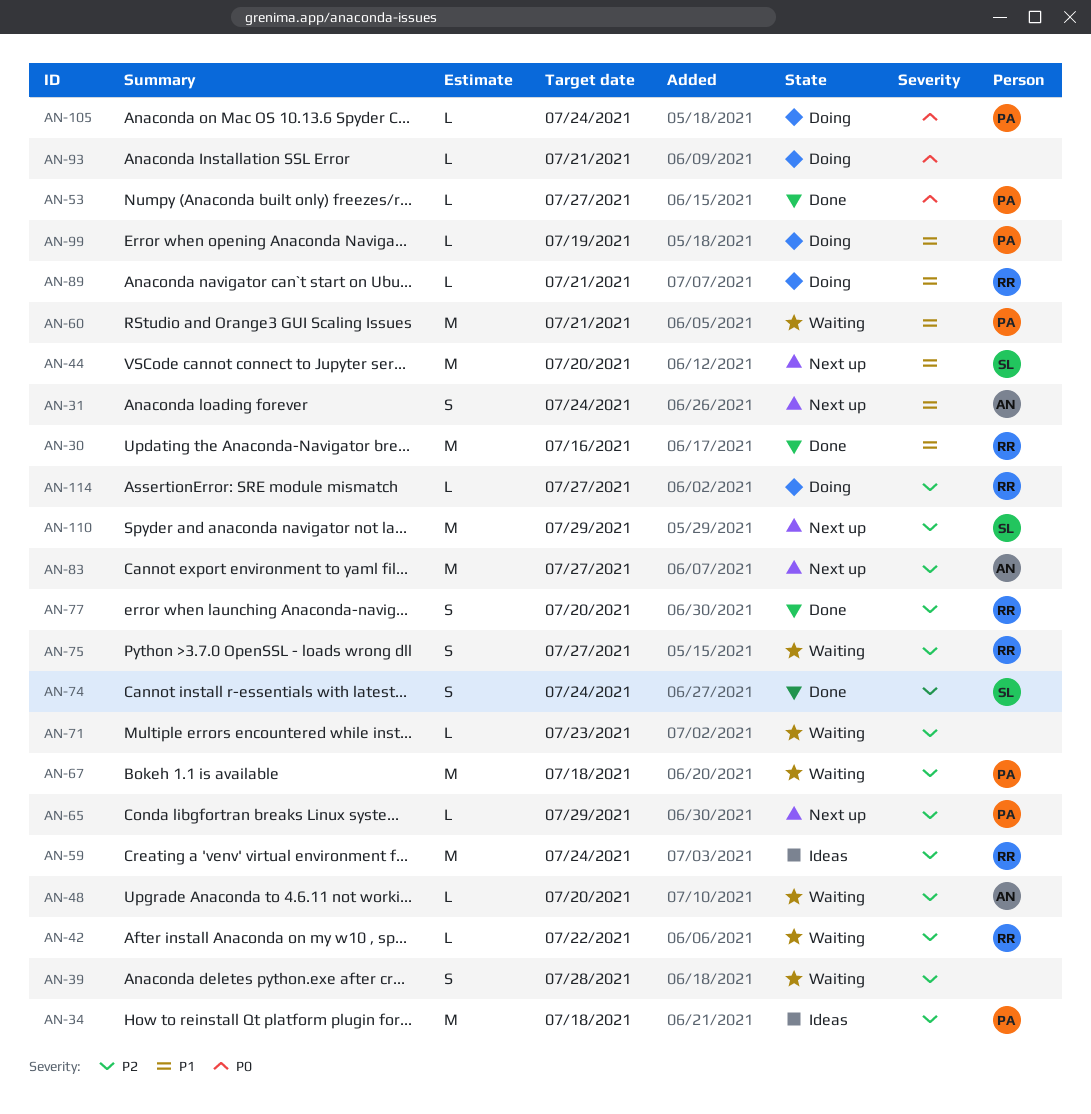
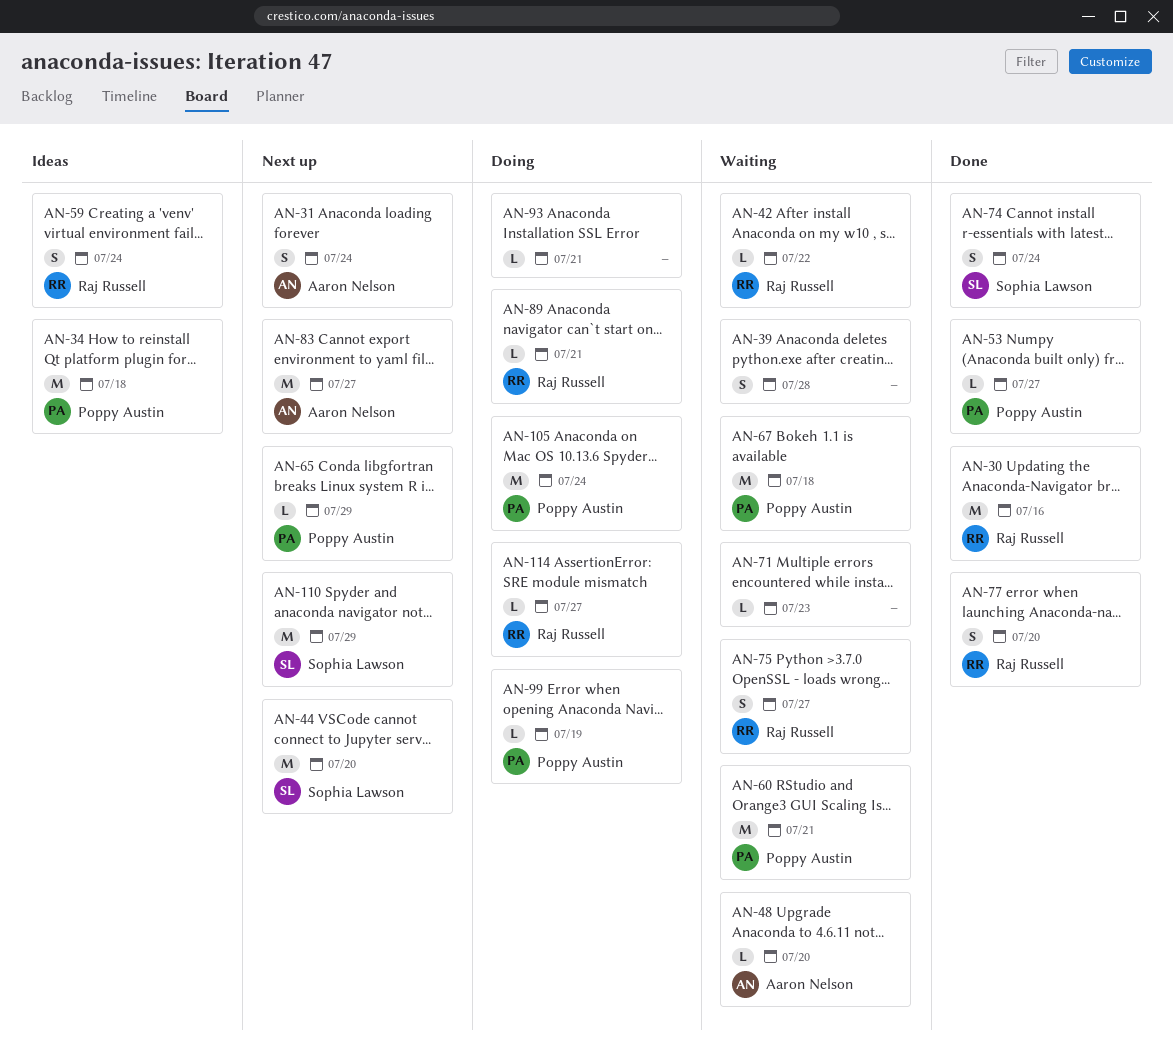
AN-59, estimate: M -> S
AN-105, estimate: L -> M

